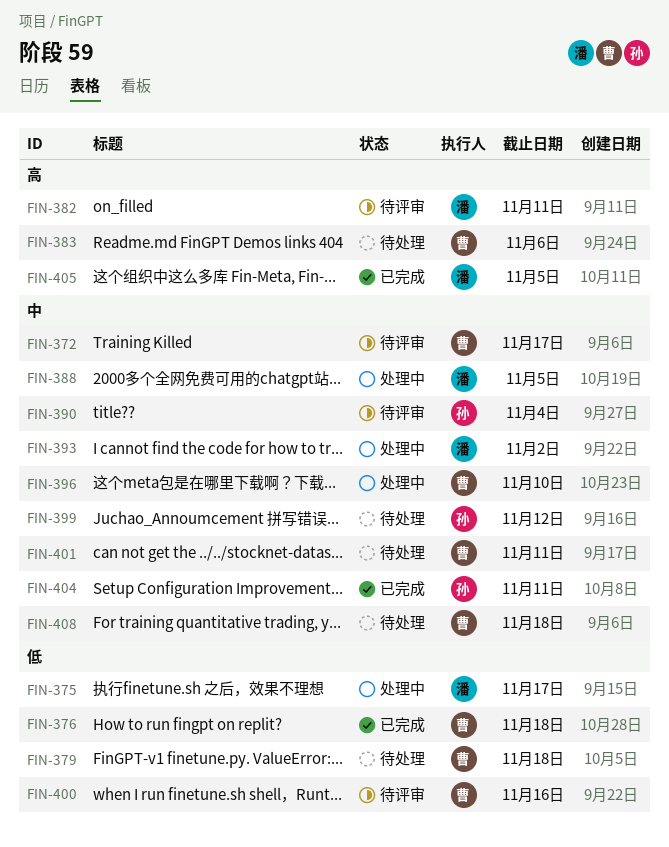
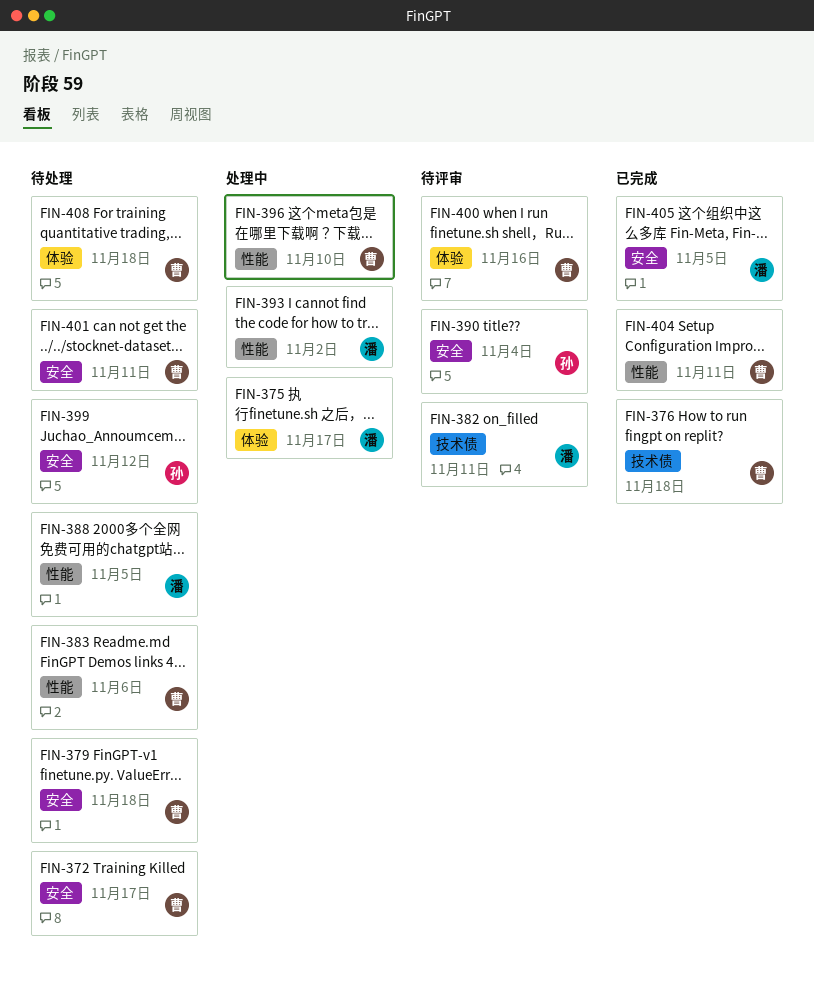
FIN-372, status: 待评审 -> 待处理
FIN-388, status: 处理中 -> 待处理
FIN-404, owner: 孙 -> 曹

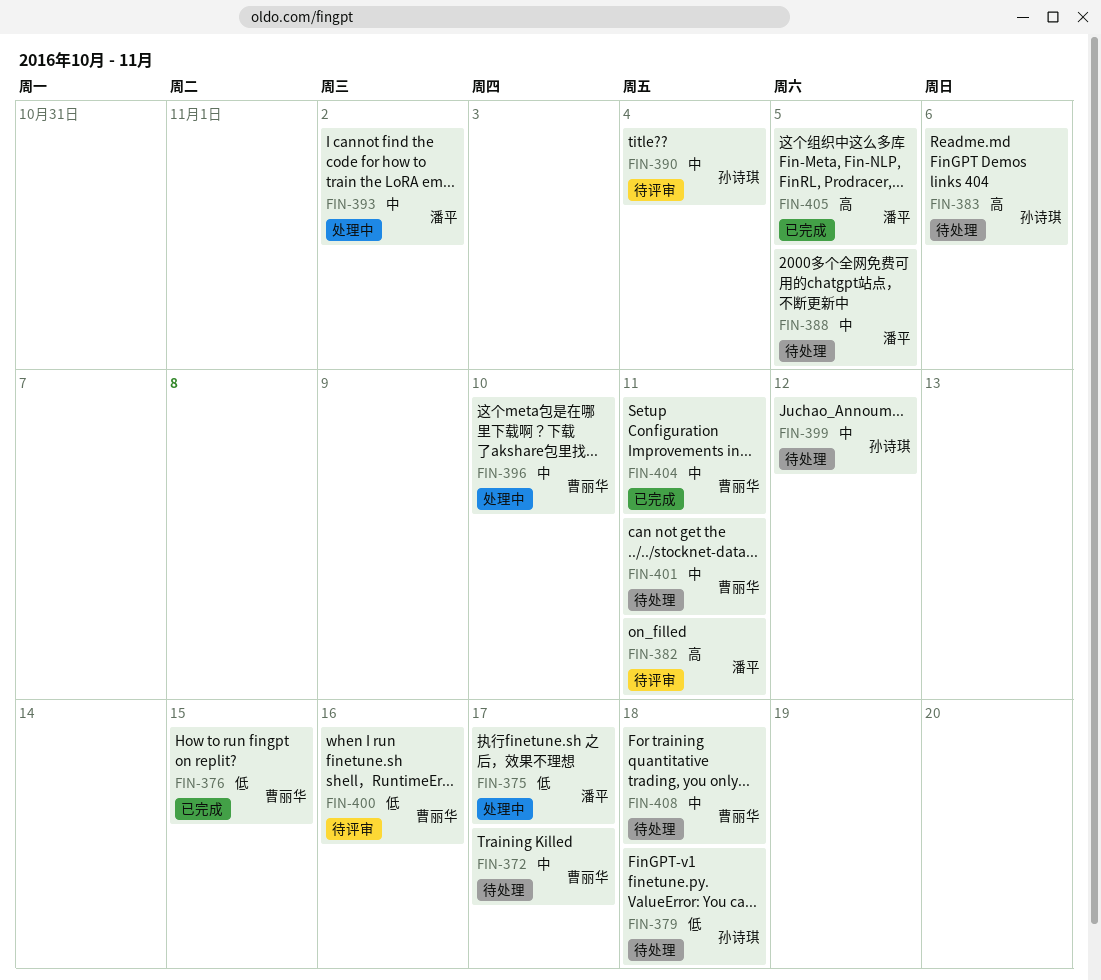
FIN-376, due: Nov 18 -> Nov 15
FIN-379, owner: 曹丽华 -> 孙诗琪
FIN-383, owner: 曹丽华 -> 孙诗琪

